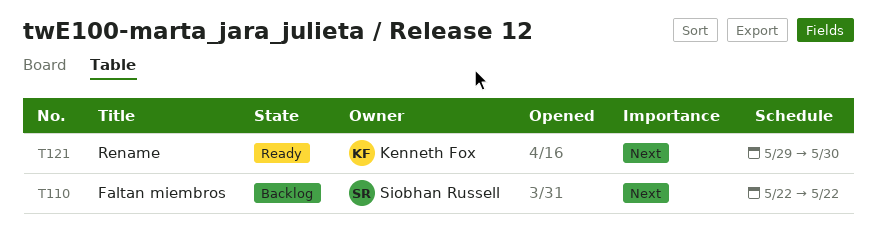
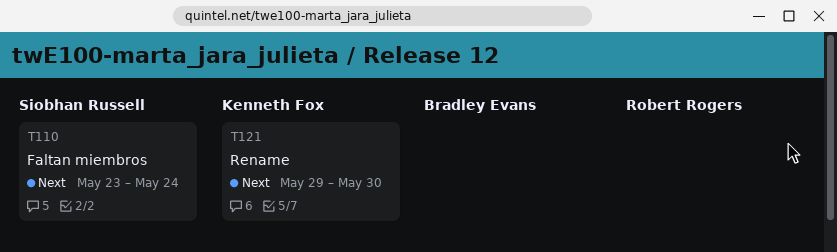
T110, start: May 22 -> May 23
T110, due: May 22 -> May 24

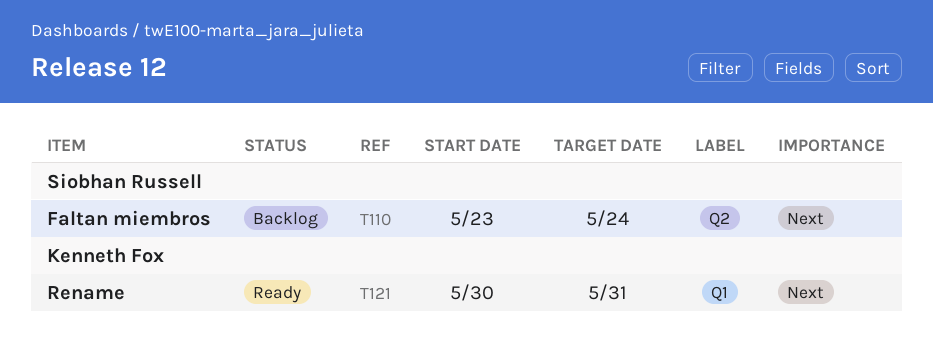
T121, start: May 29 -> May 30
T121, due: May 30 -> May 31

